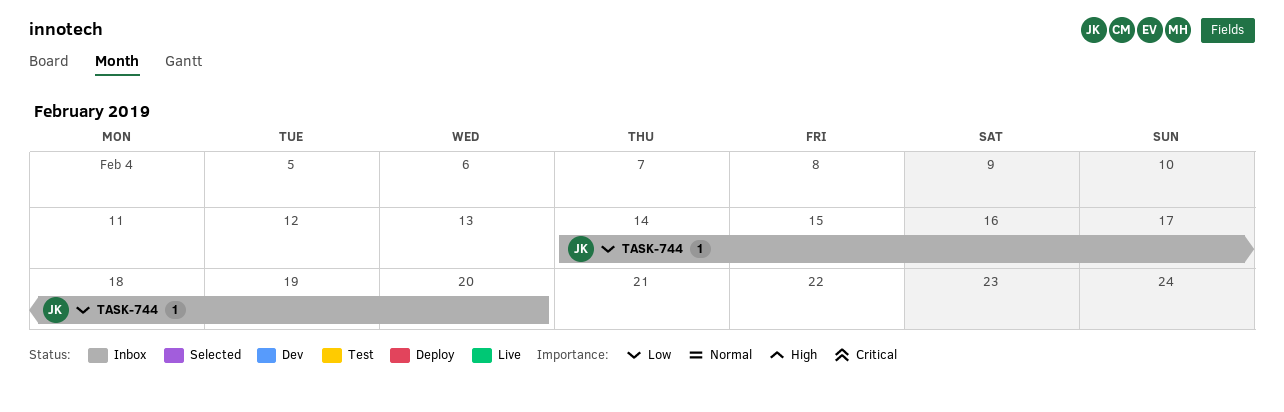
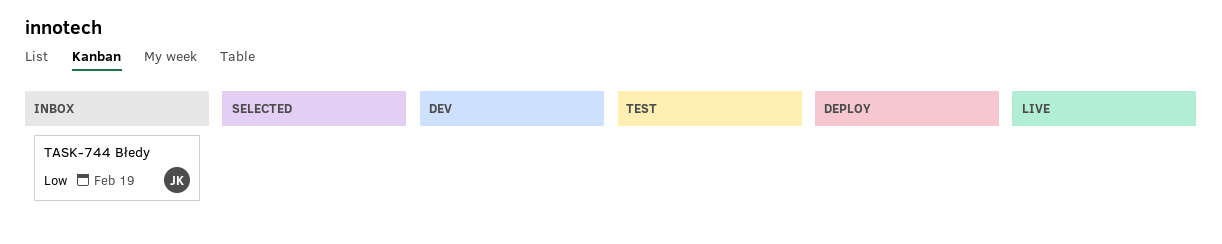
TASK-744, due: Feb 20 -> Feb 19

